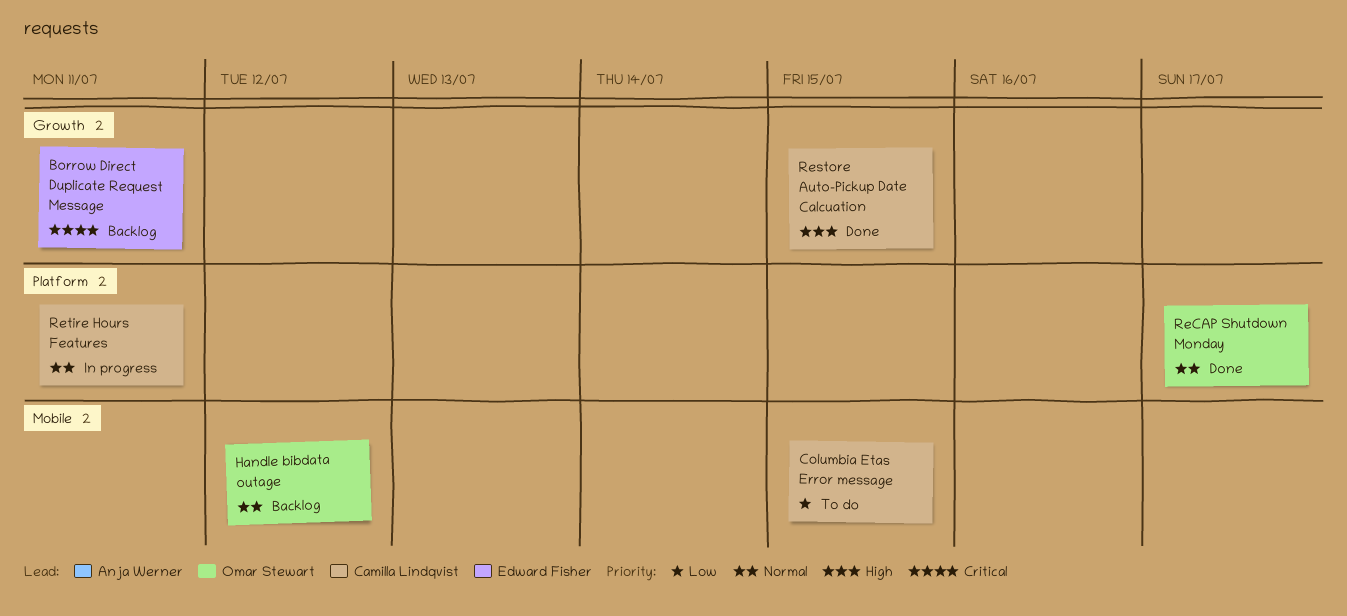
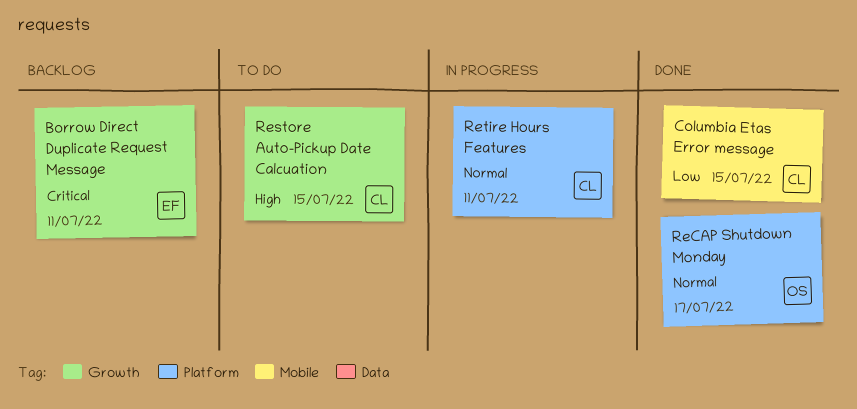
Columbia Etas Error message, status: To do -> Done
Handle bibdata outage: present -> none
Restore Auto-Pickup Date Calcuation, status: Done -> To do

